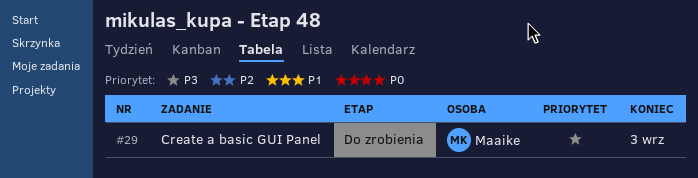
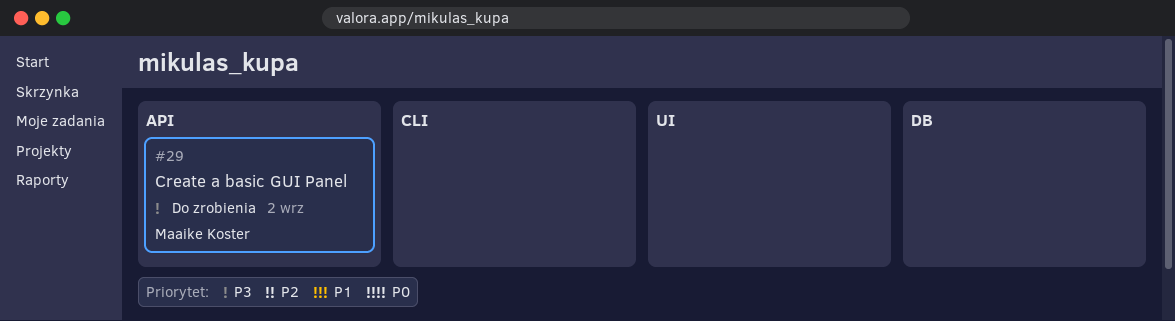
#29, due: Sep 3 -> Sep 2

